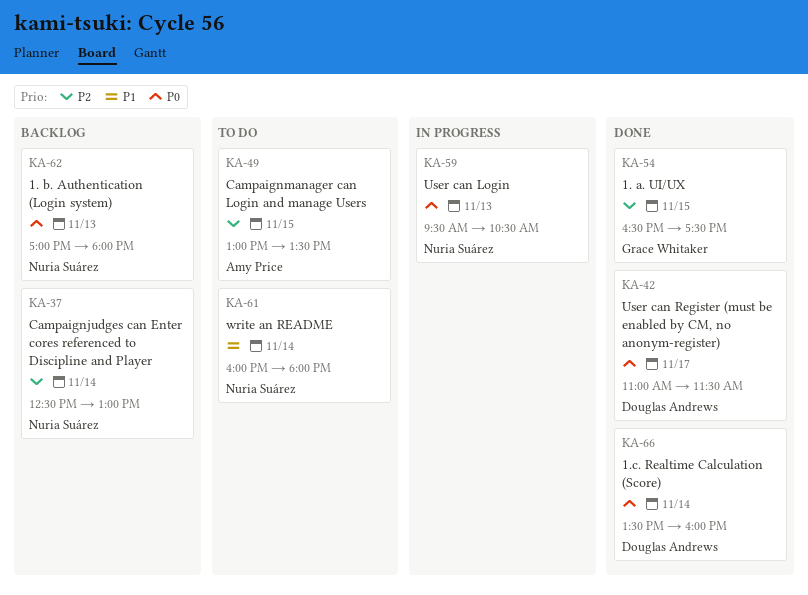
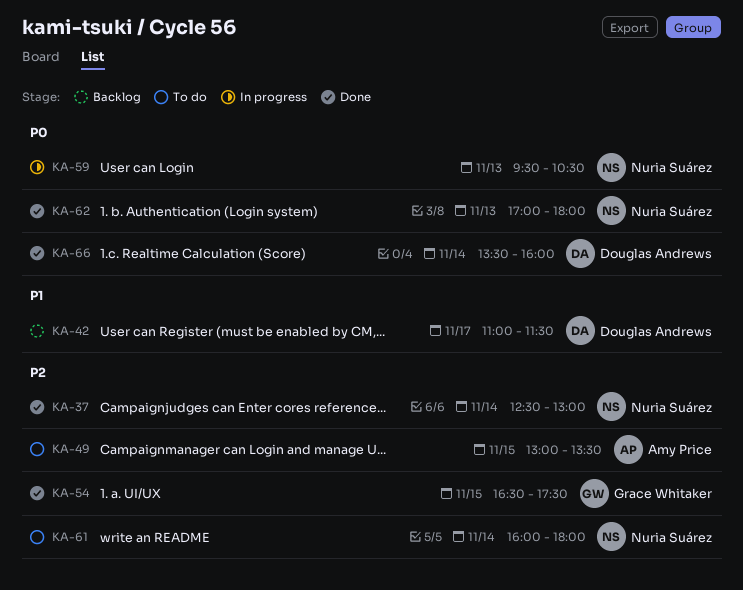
KA-37, status: Backlog -> Done
KA-42, status: Done -> Backlog
KA-42, priority: P0 -> P1
KA-61, priority: P1 -> P2
KA-62, status: Backlog -> Done

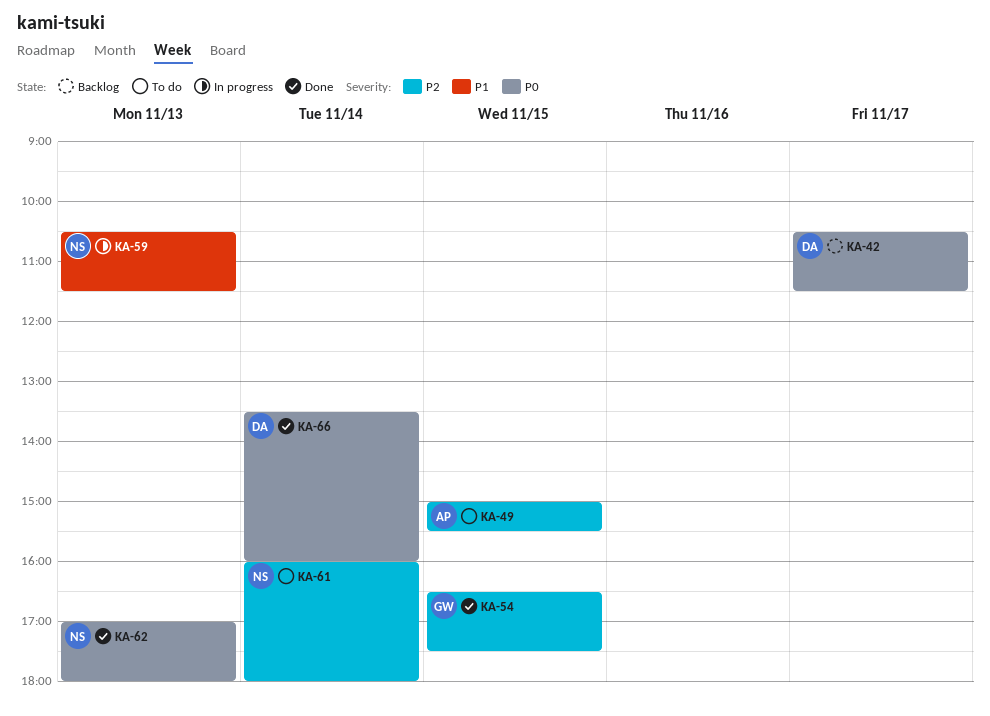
KA-37: present -> none
KA-42, priority: P1 -> P0
KA-42, begins: 11:00 -> 10:30
KA-49, begins: 13:00 -> 15:00
KA-49, ends: 13:30 -> 15:30
KA-59, priority: P0 -> P1
KA-59, begins: 09:30 -> 10:30
KA-59, ends: 10:30 -> 11:30

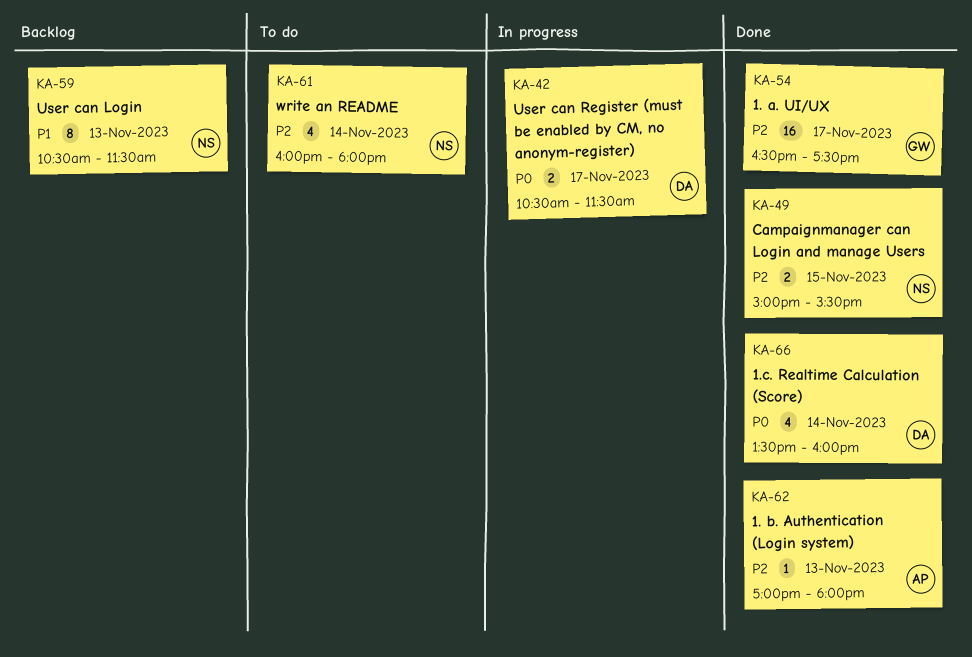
KA-42, status: Backlog -> In progress
KA-49, status: To do -> Done
KA-49, owner: AP -> NS
KA-54, day: Nov 15 -> Nov 17
KA-59, status: In progress -> Backlog
KA-62, owner: NS -> AP
KA-62, priority: P0 -> P2

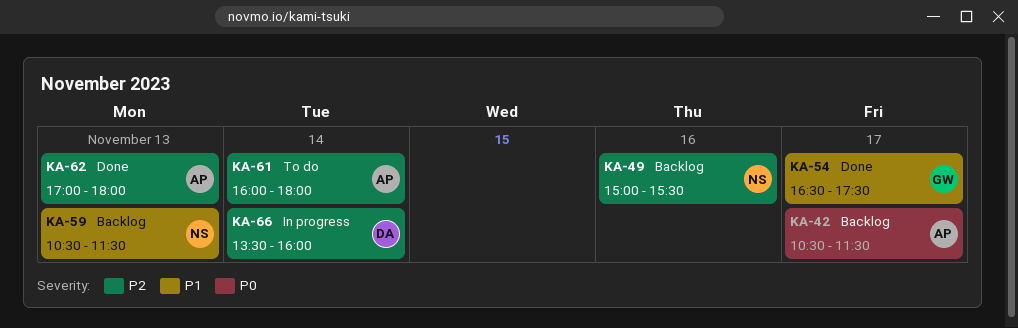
KA-42, status: In progress -> Backlog
KA-42, owner: DA -> AP
KA-49, status: Done -> Backlog
KA-49, day: Nov 15 -> Nov 16
KA-54, priority: P2 -> P1
KA-61, owner: NS -> AP
KA-66, status: Done -> In progress
KA-66, priority: P0 -> P2

